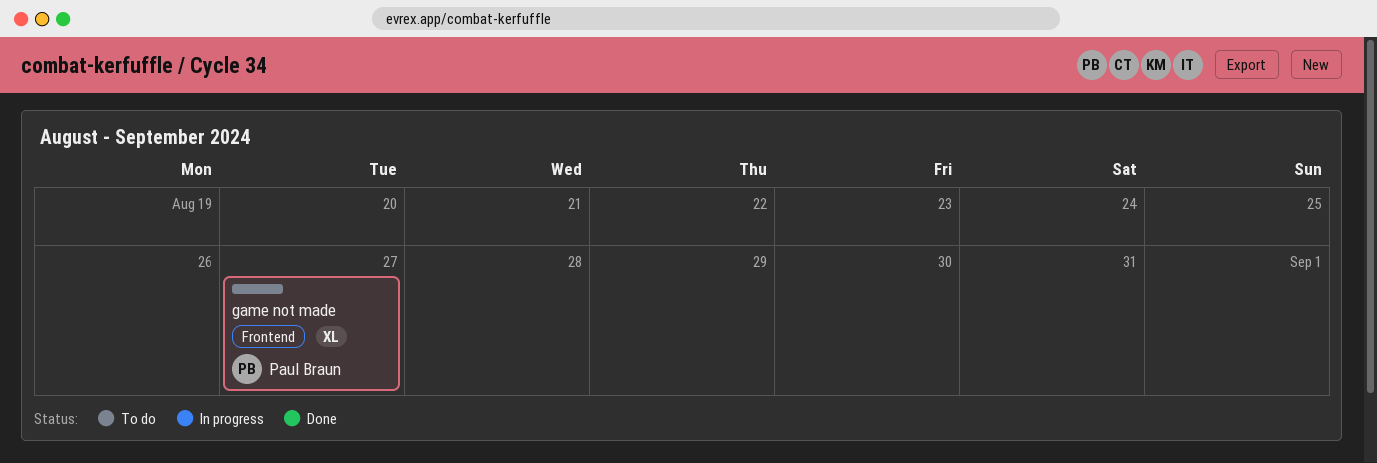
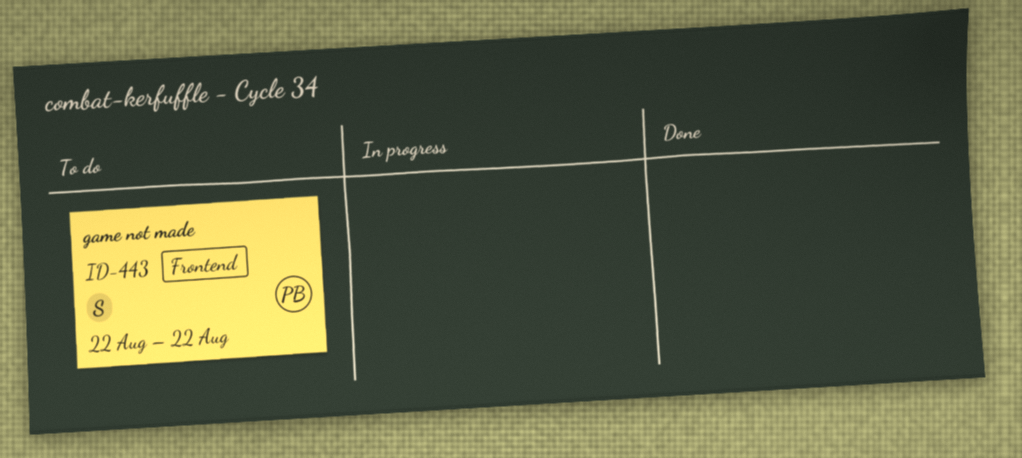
game not made, estimate: XL -> S
game not made, due: Aug 27 -> Aug 22

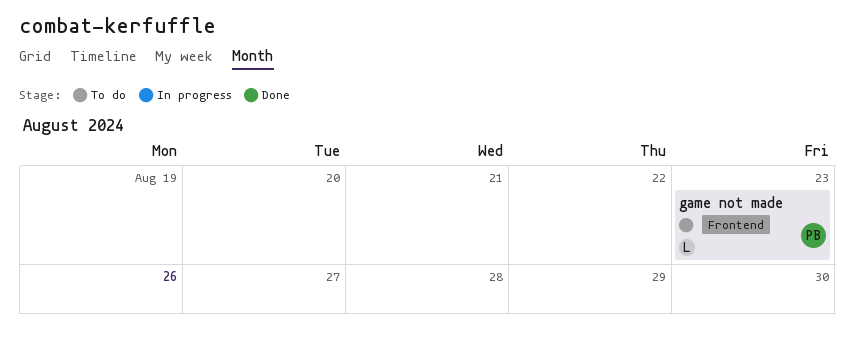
game not made, estimate: S -> L
game not made, due: Aug 22 -> Aug 23

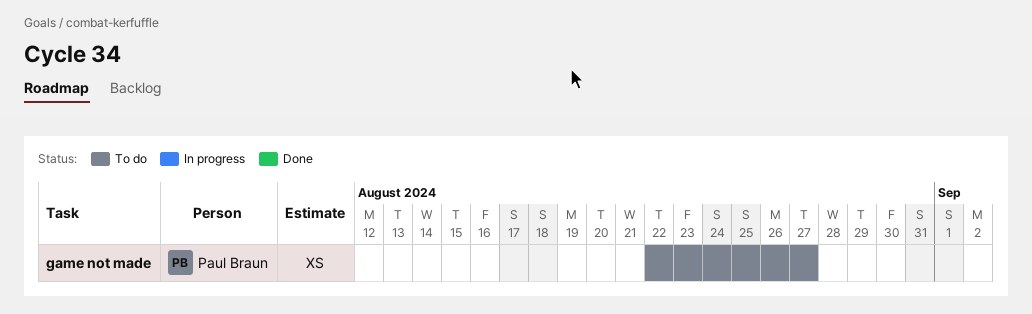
game not made, estimate: L -> XS
game not made, due: Aug 23 -> Aug 27

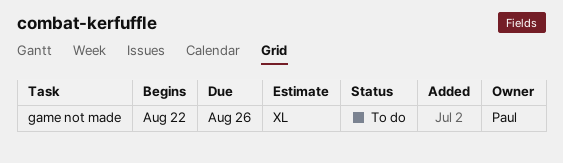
game not made, estimate: XS -> XL
game not made, due: Aug 27 -> Aug 26

